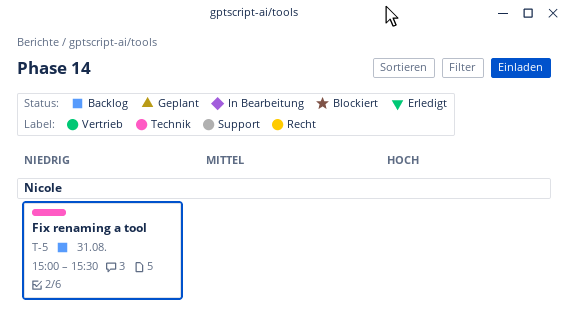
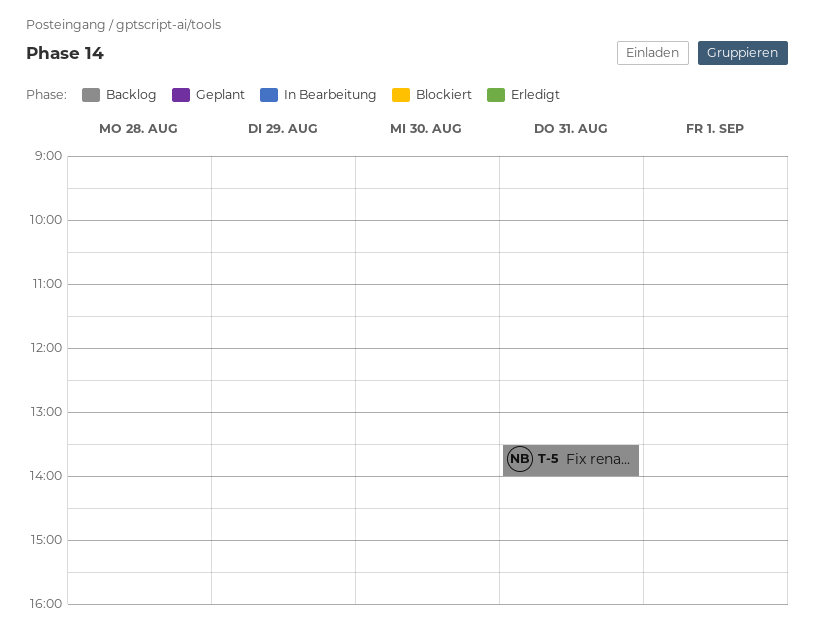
T-5, begins: 15:00 -> 13:30
T-5, ends: 15:30 -> 14:00

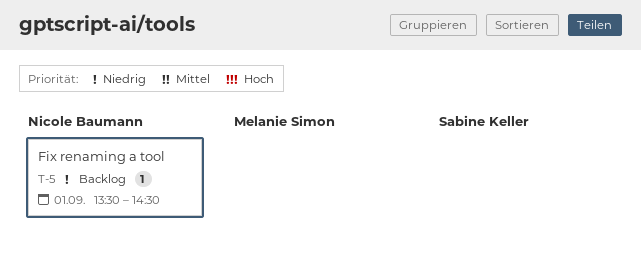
T-5, day: Aug 31 -> Sep 1
T-5, ends: 14:00 -> 14:30

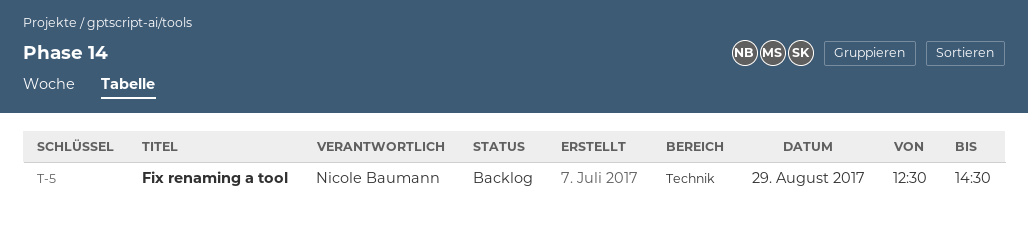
T-5, day: Sep 1 -> Aug 29
T-5, begins: 13:30 -> 12:30

